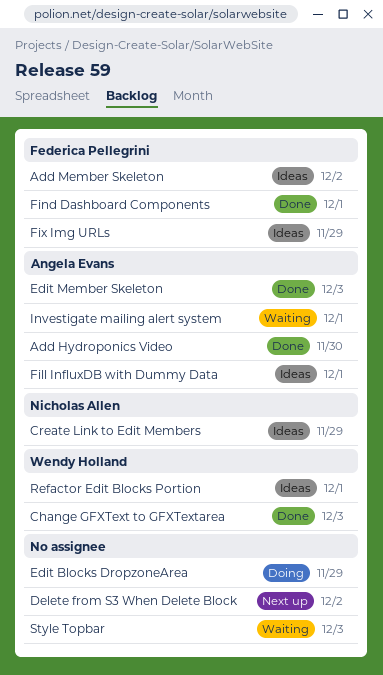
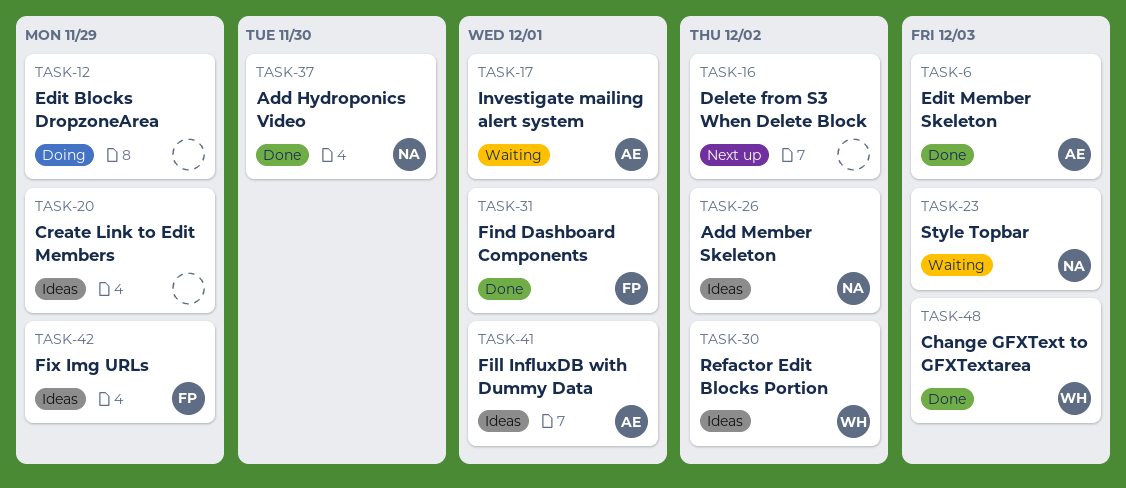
Add Hydroponics Video, owner: Angela Evans -> Nicholas Allen
Add Member Skeleton, owner: Federica Pellegrini -> Nicholas Allen
Create Link to Edit Members, owner: Nicholas Allen -> none
Refactor Edit Blocks Portion, due: Dec 1 -> Dec 2
Style Topbar, owner: none -> Nicholas Allen

